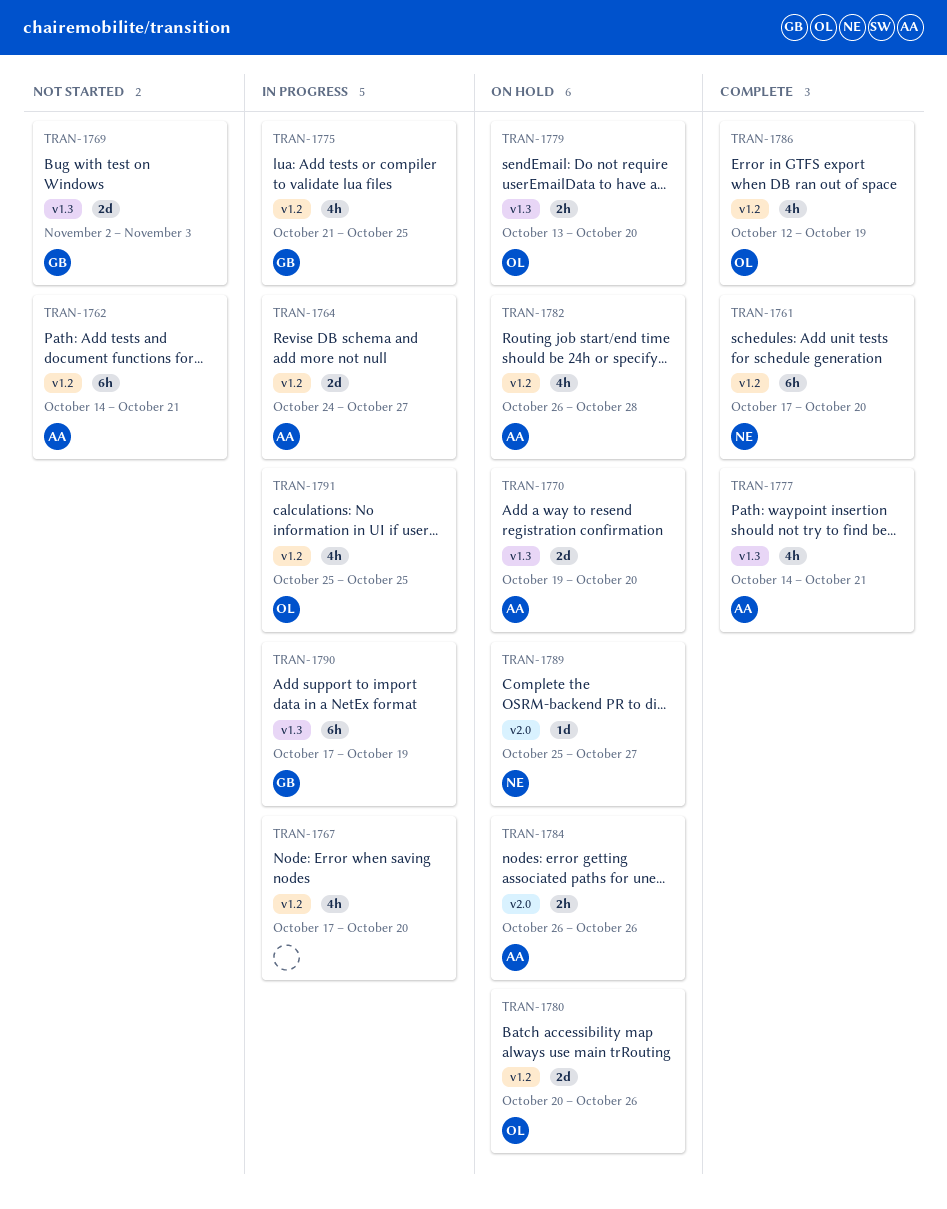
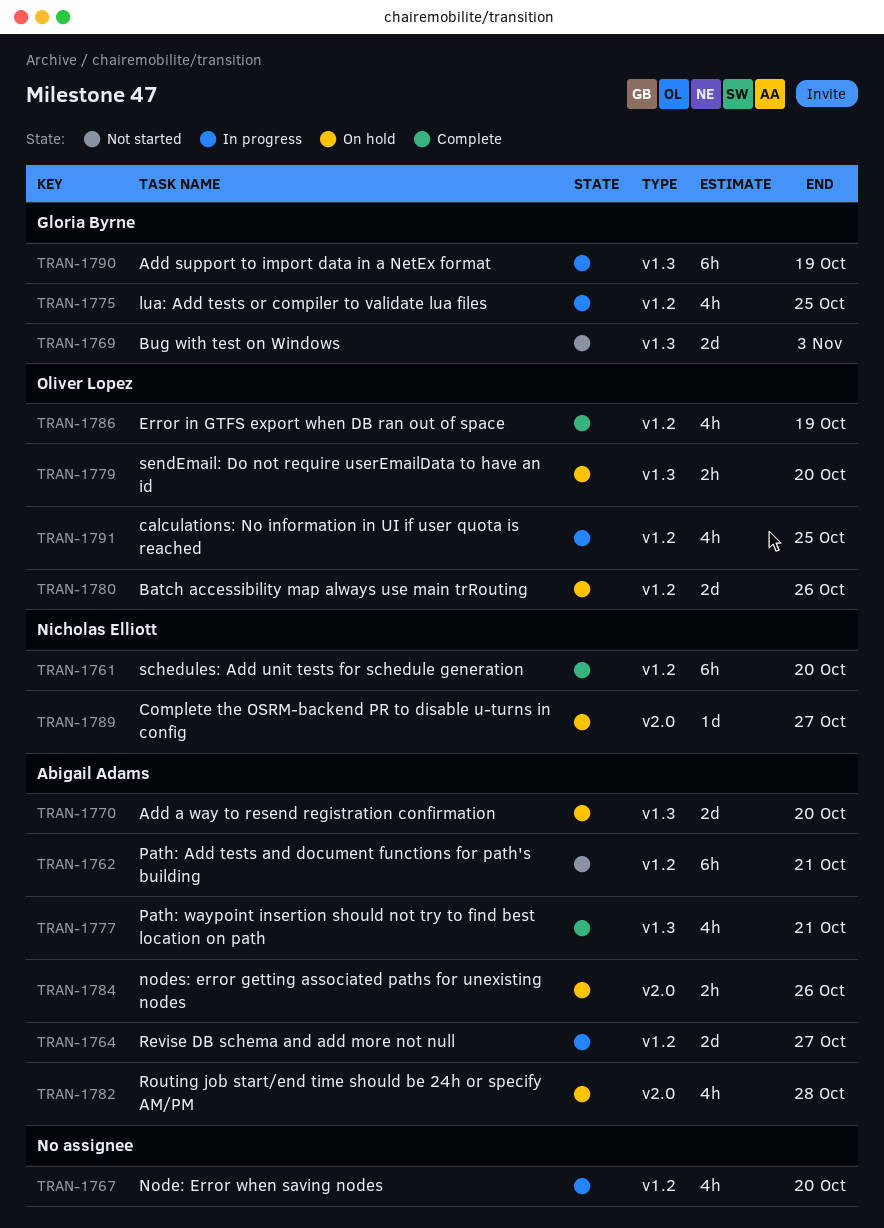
TRAN-1782, label: v1.2 -> v2.0

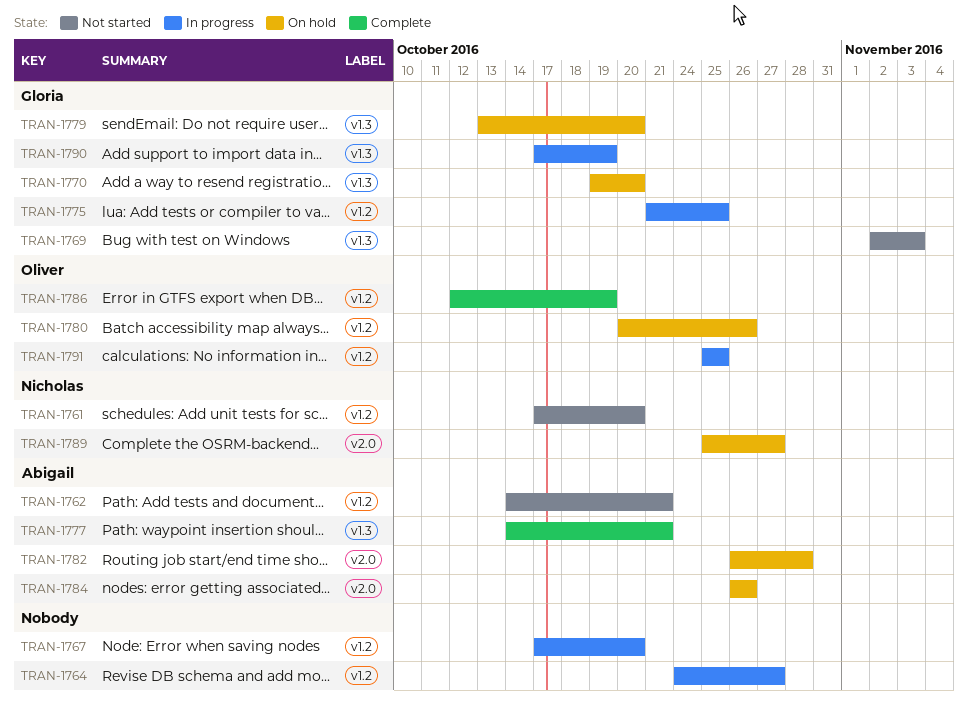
TRAN-1761, status: Complete -> Not started
TRAN-1764, owner: Abigail Adams -> none
TRAN-1770, owner: Abigail Adams -> Gloria Byrne
TRAN-1779, owner: Oliver Lopez -> Gloria Byrne

